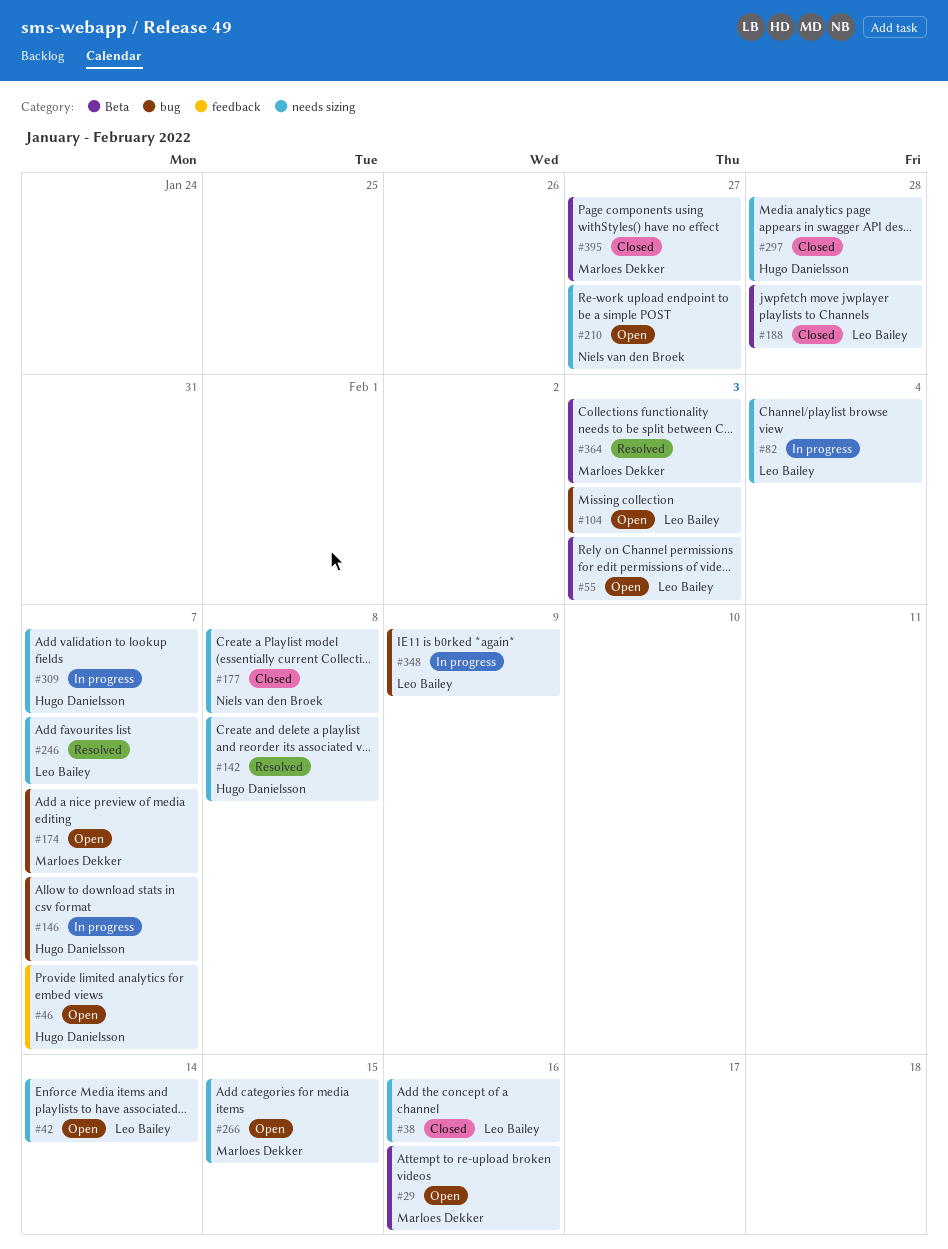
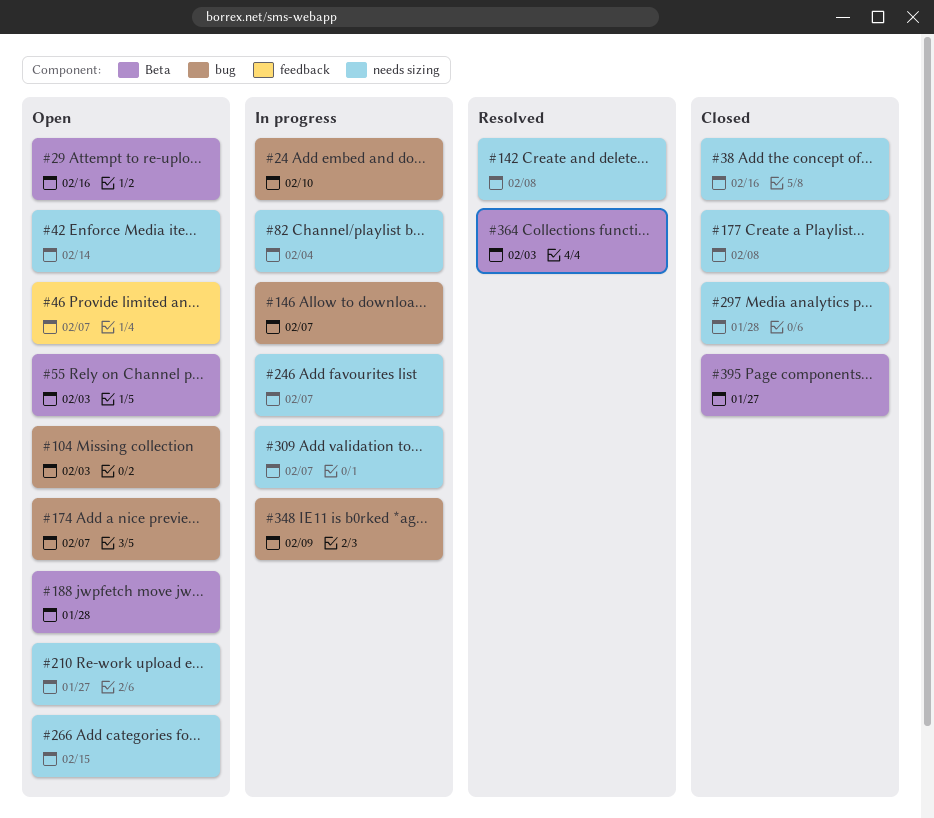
#24: none -> present
#188, status: Closed -> Open
#246, status: Resolved -> In progress

